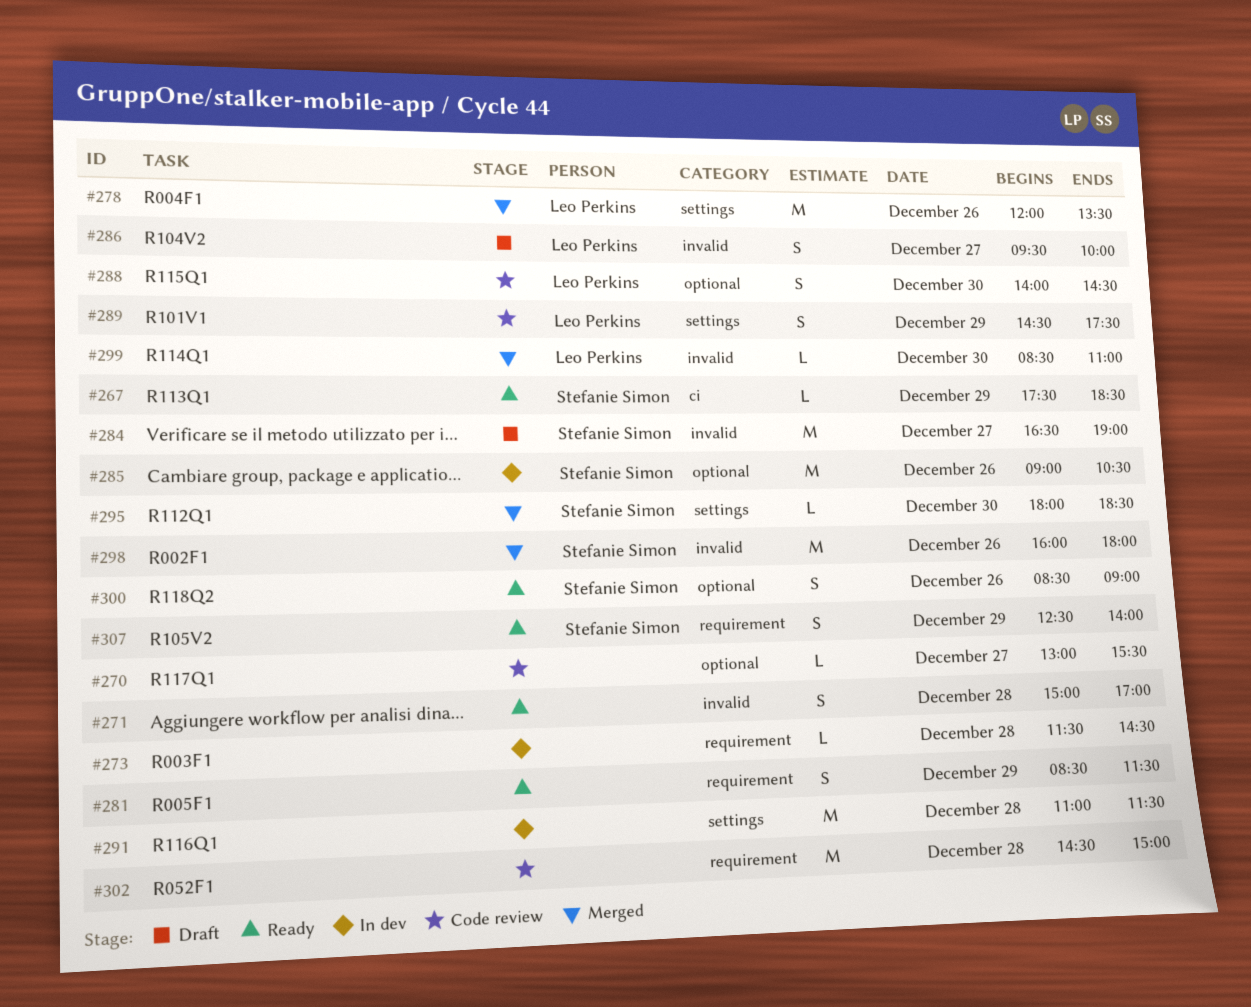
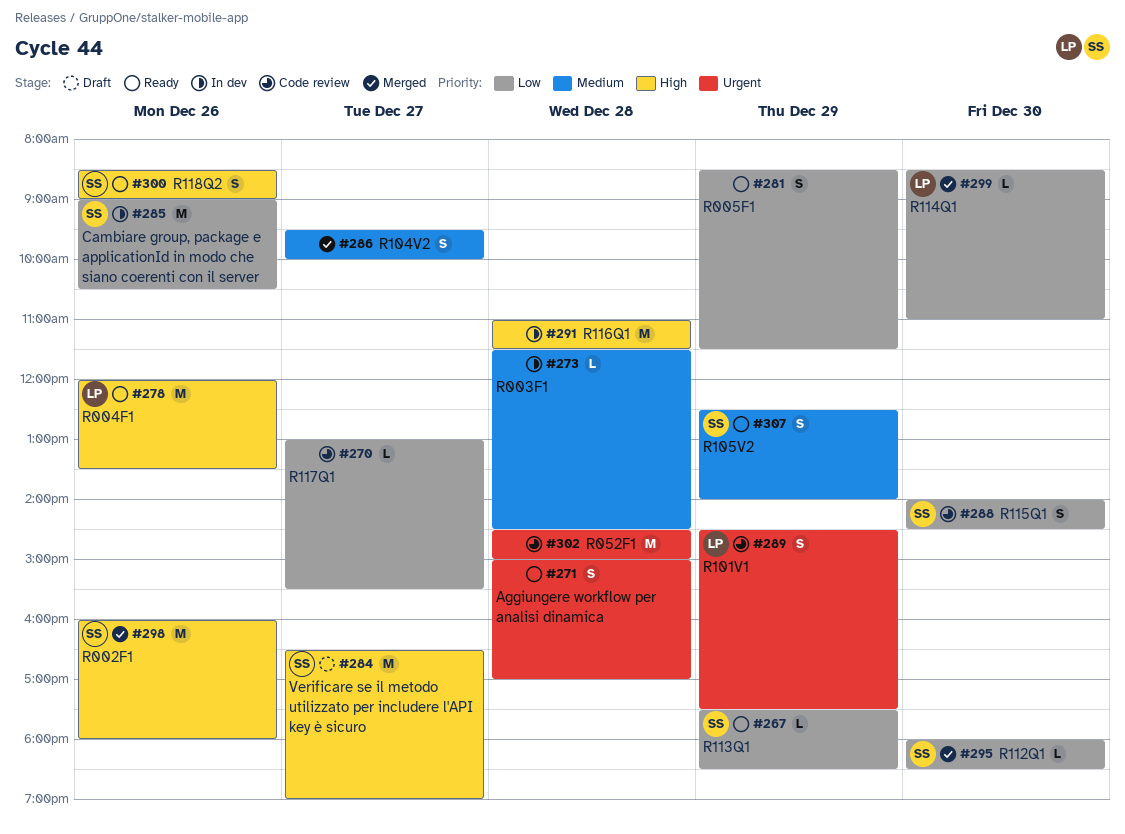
#278, status: Merged -> Ready
#286, status: Draft -> Merged
#286, owner: Leo Perkins -> none
#288, owner: Leo Perkins -> Stefanie Simon

